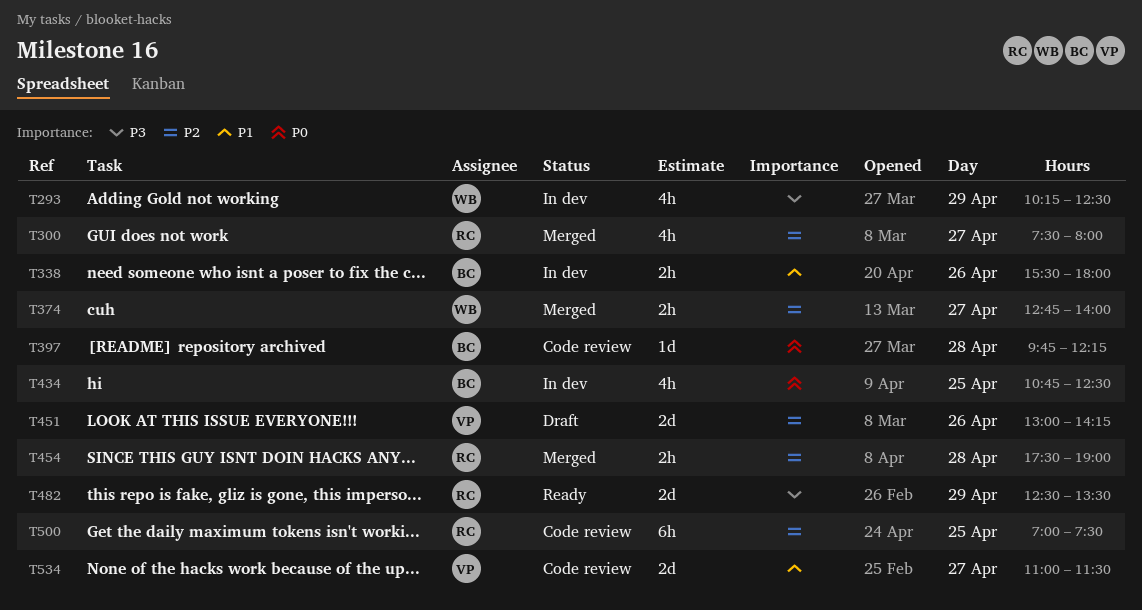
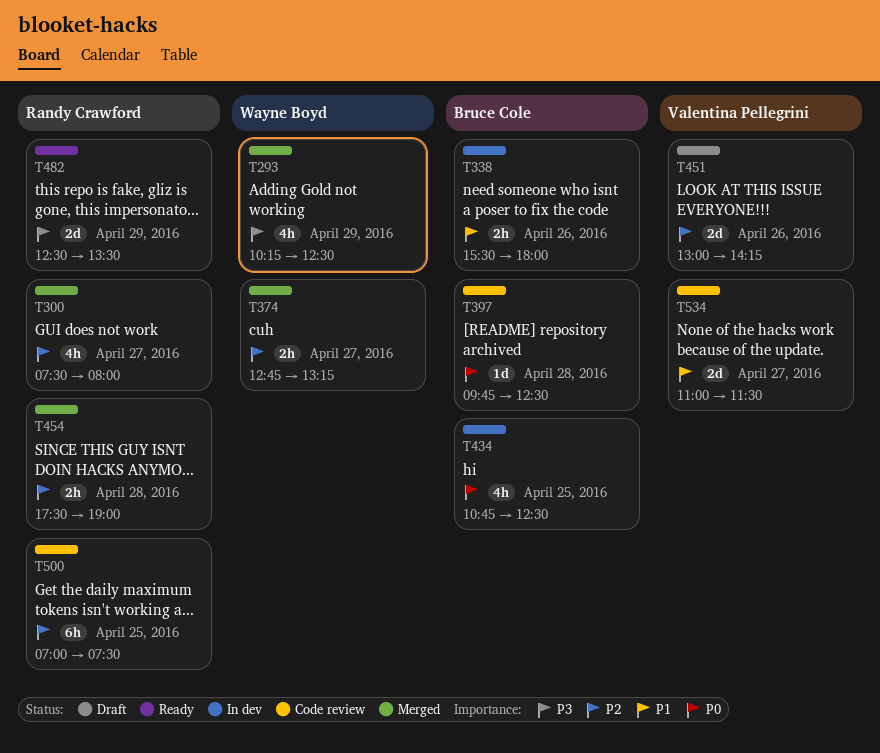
T293, status: In dev -> Merged
T374, ends: 14:00 -> 13:15
T397, ends: 12:15 -> 12:30

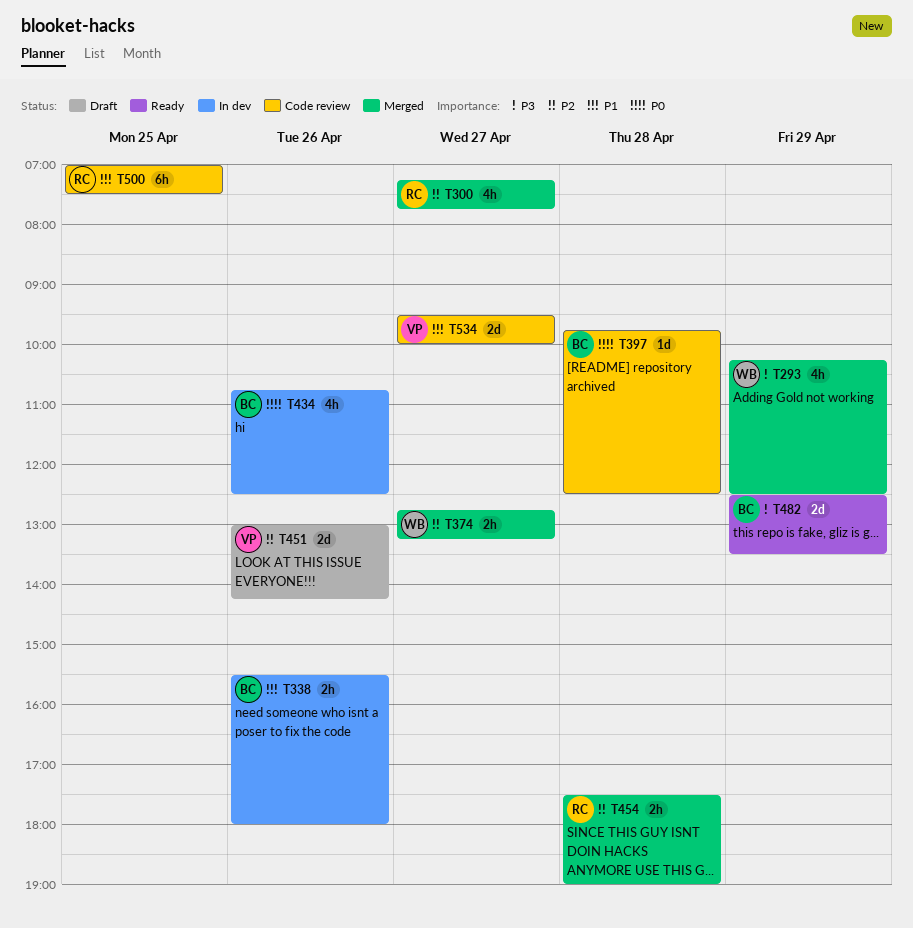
T300, begins: 07:30 -> 07:15
T300, ends: 08:00 -> 07:45
T434, day: Apr 25 -> Apr 26
T482, owner: Randy Crawford -> Bruce Cole
T500, priority: P2 -> P1
T534, begins: 11:00 -> 09:30
T534, ends: 11:30 -> 10:00

